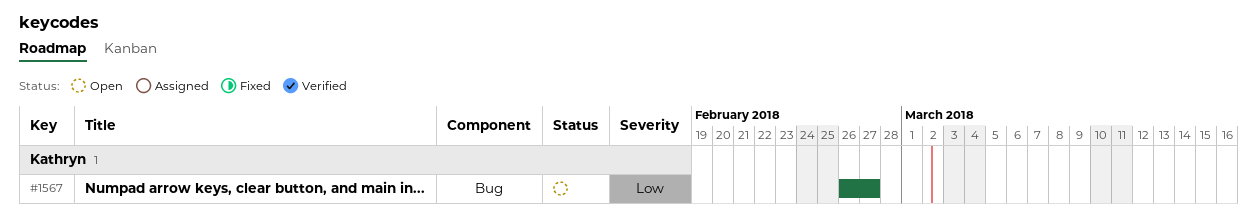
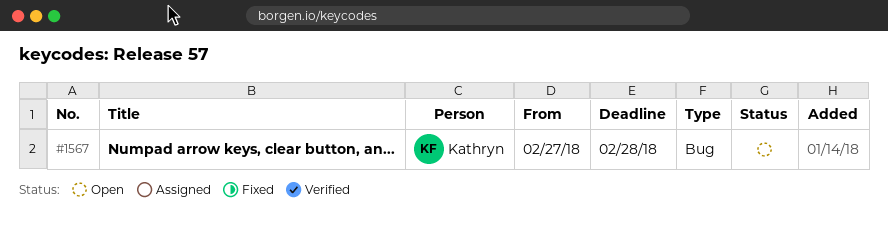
#1567, start: Feb 26 -> Feb 27
#1567, due: Feb 27 -> Feb 28

